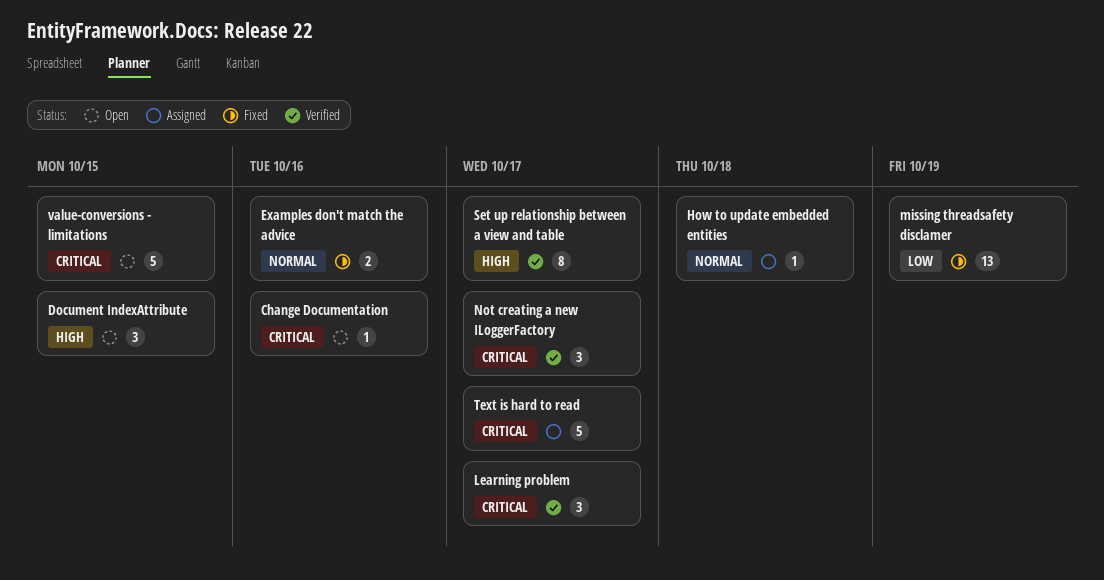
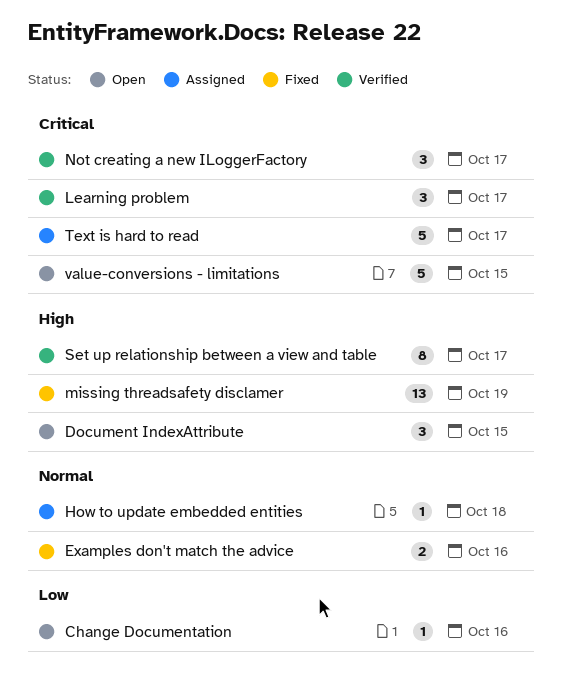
Change Documentation, priority: Critical -> Low
missing threadsafety disclamer, priority: Low -> High

